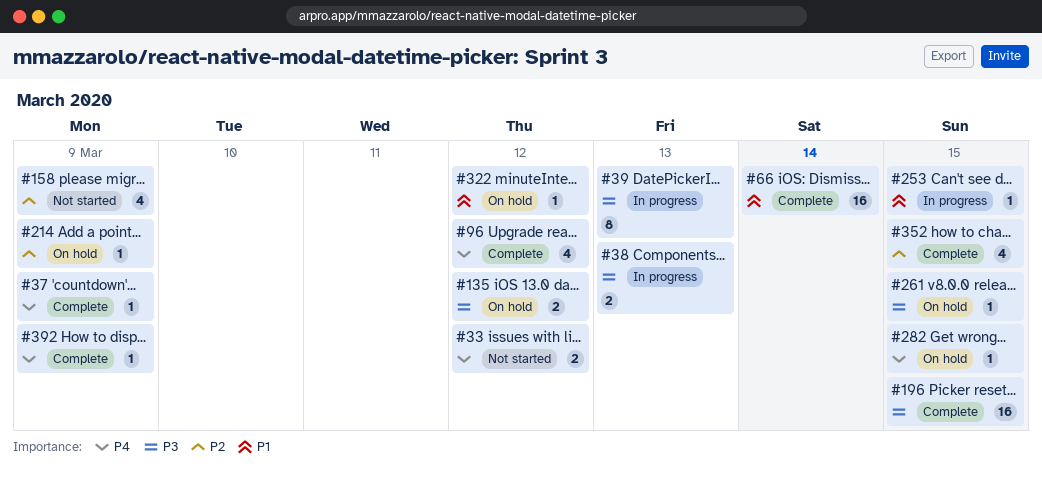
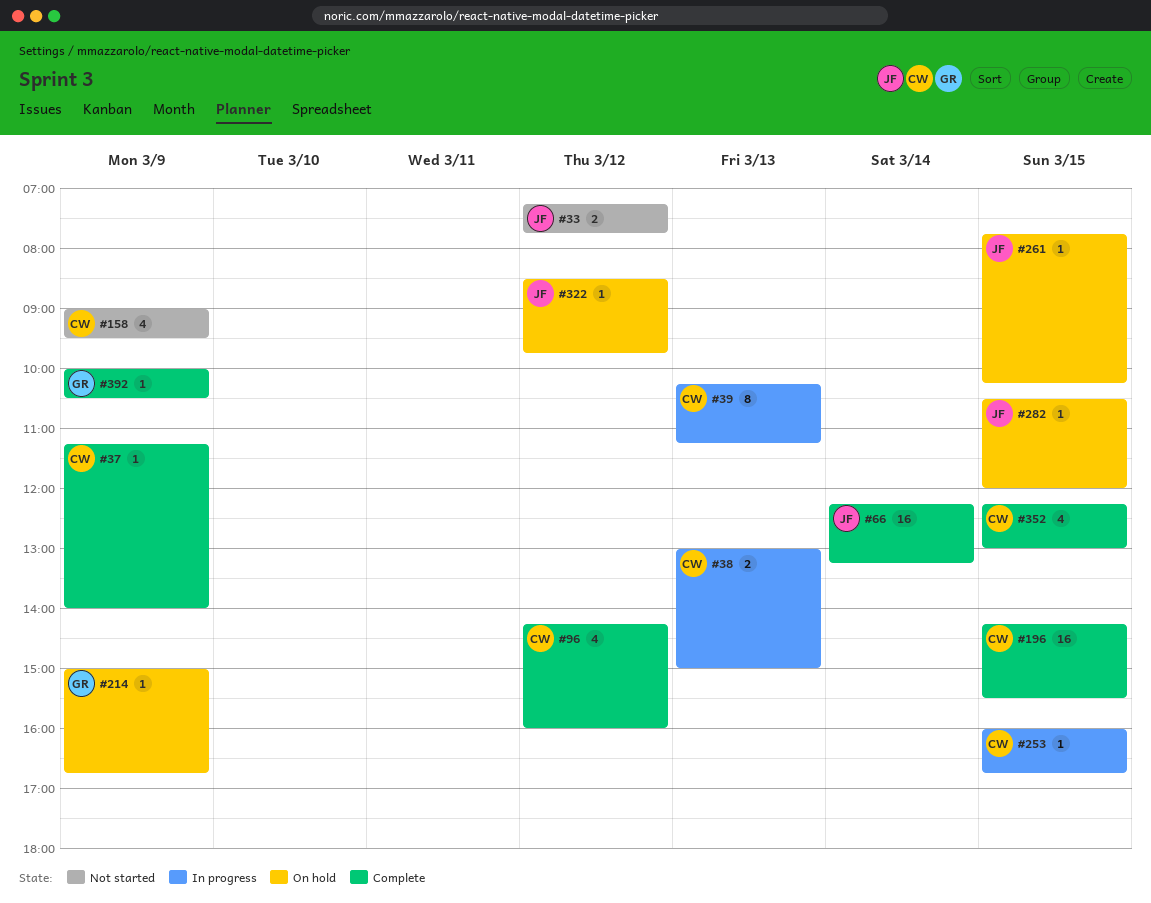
#135: present -> none

